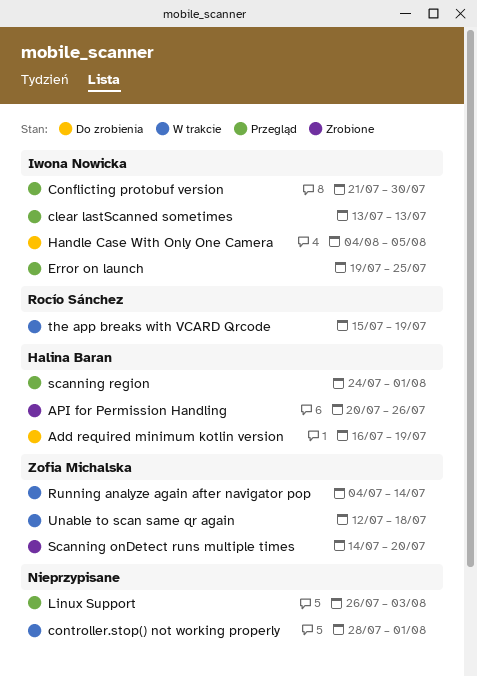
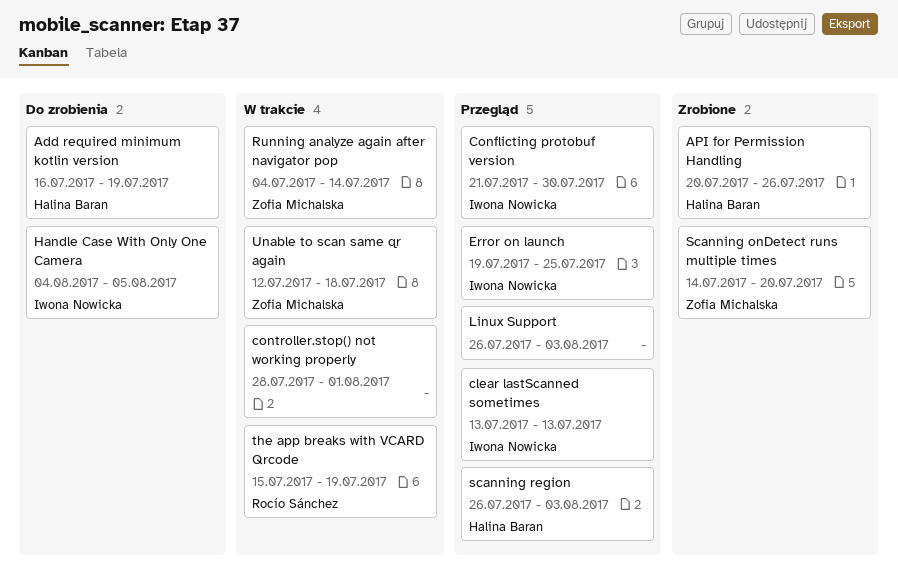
scanning region, start: Jul 24 -> Jul 26
scanning region, due: Aug 1 -> Aug 3

